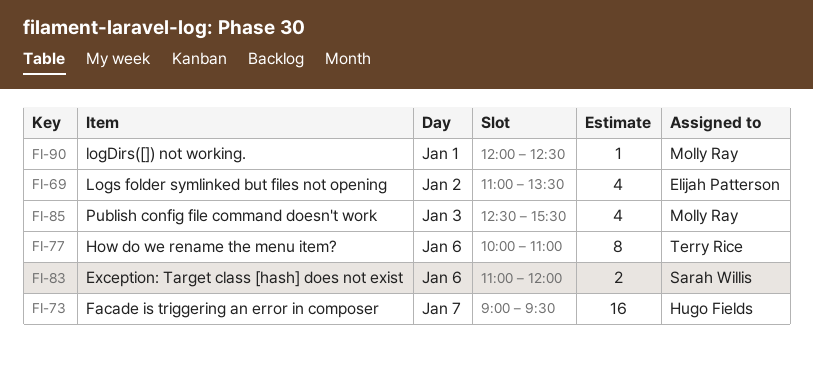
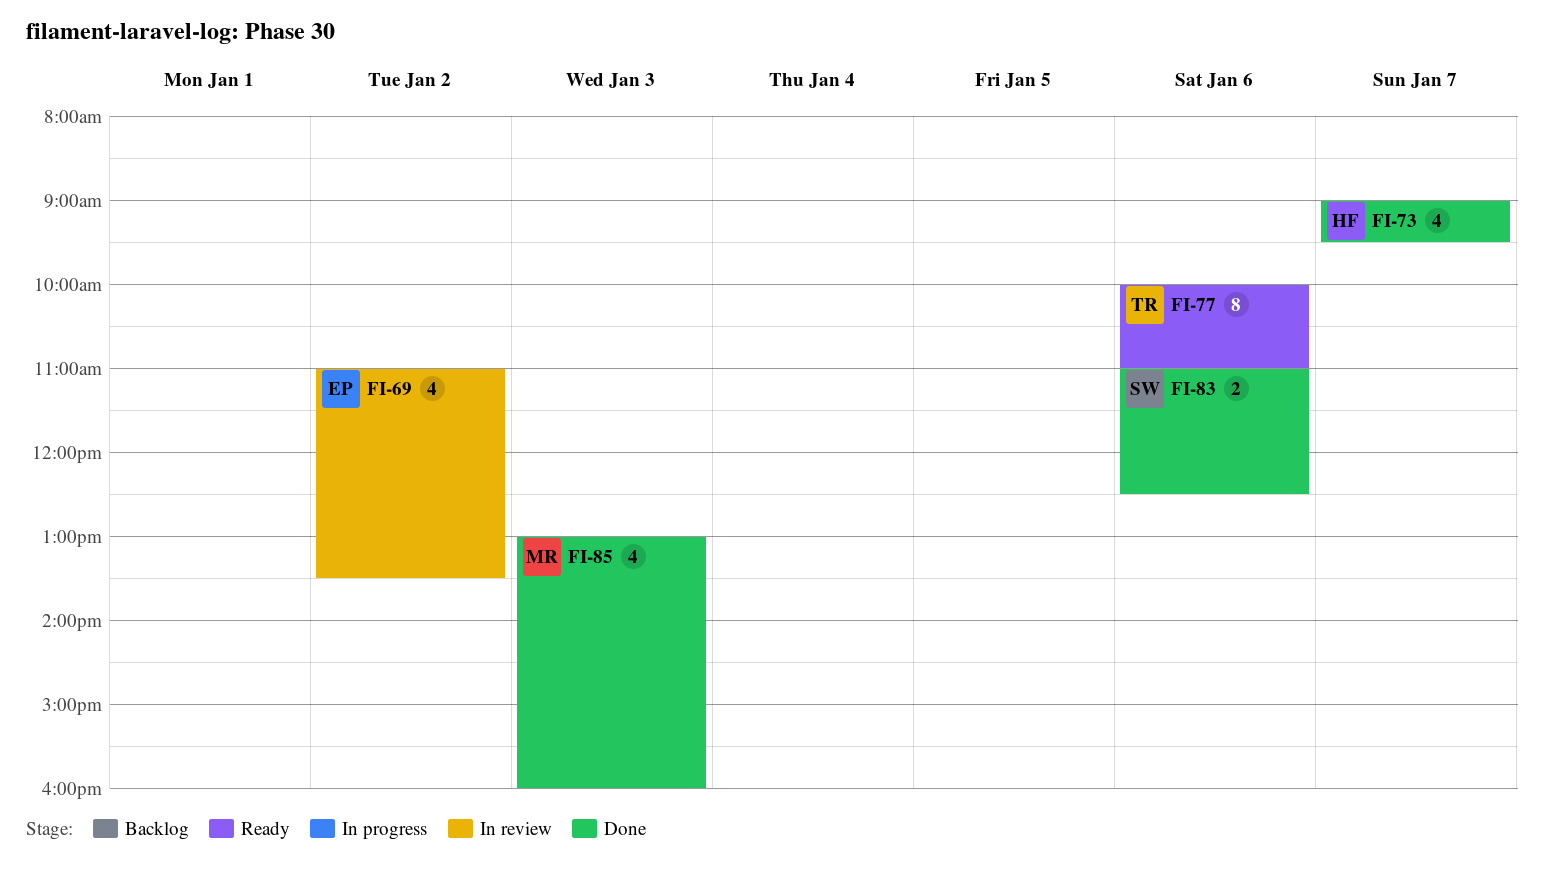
FI-73, estimate: 16 -> 4
FI-83, ends: 12:00 -> 12:30
FI-85, begins: 12:30 -> 13:00
FI-85, ends: 15:30 -> 16:00
FI-90: present -> none

